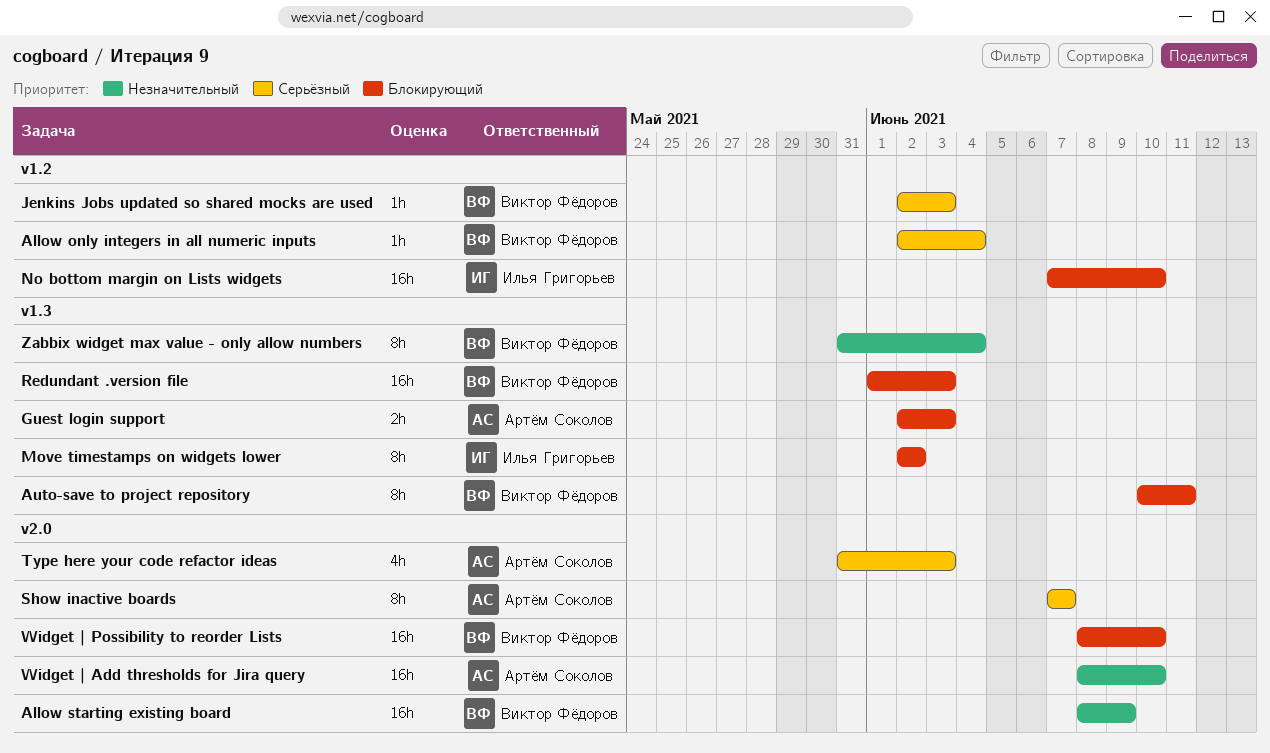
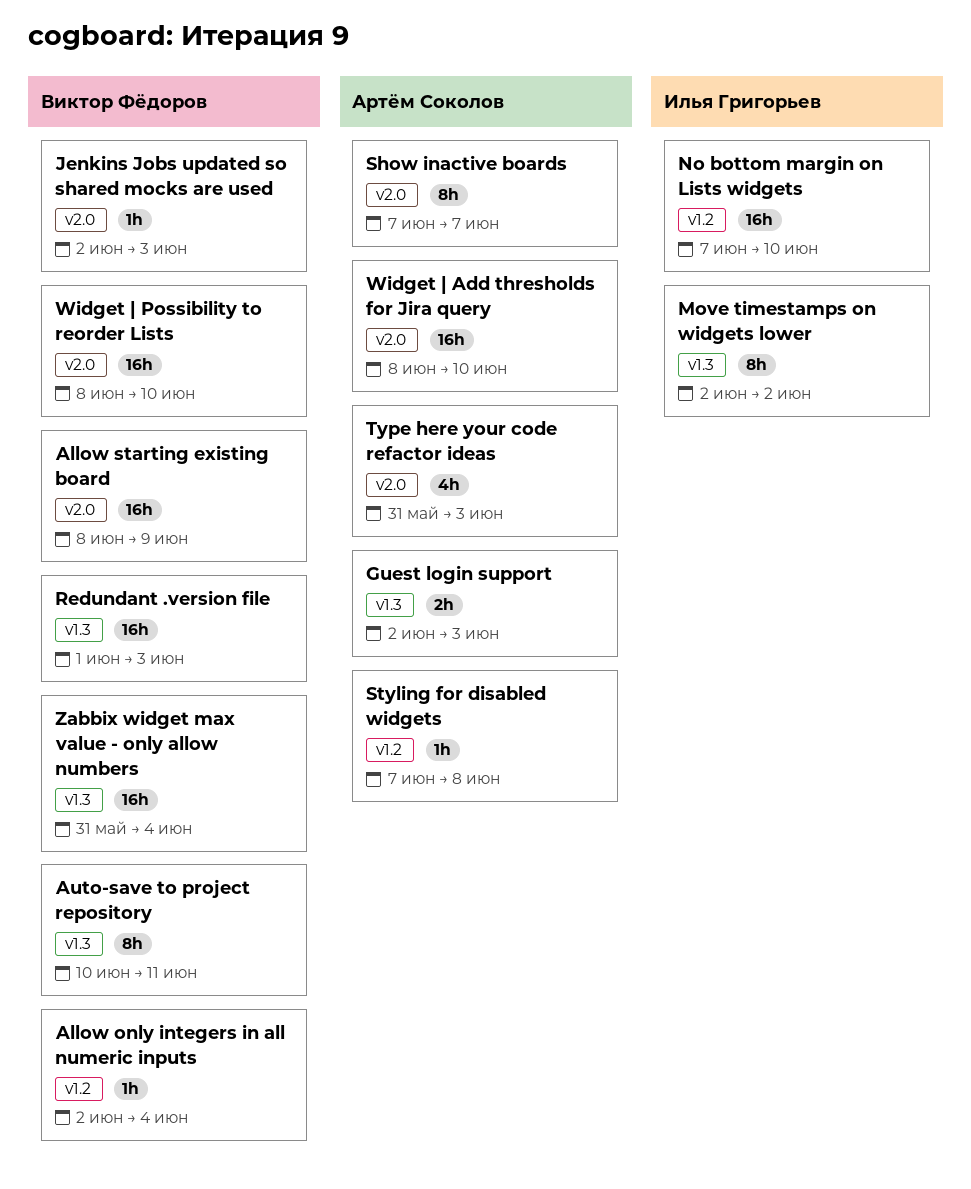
Jenkins Jobs updated so shared mocks are used, label: v1.2 -> v2.0
Styling for disabled widgets: none -> present
Zabbix widget max value - only allow numbers, estimate: 8h -> 16h

